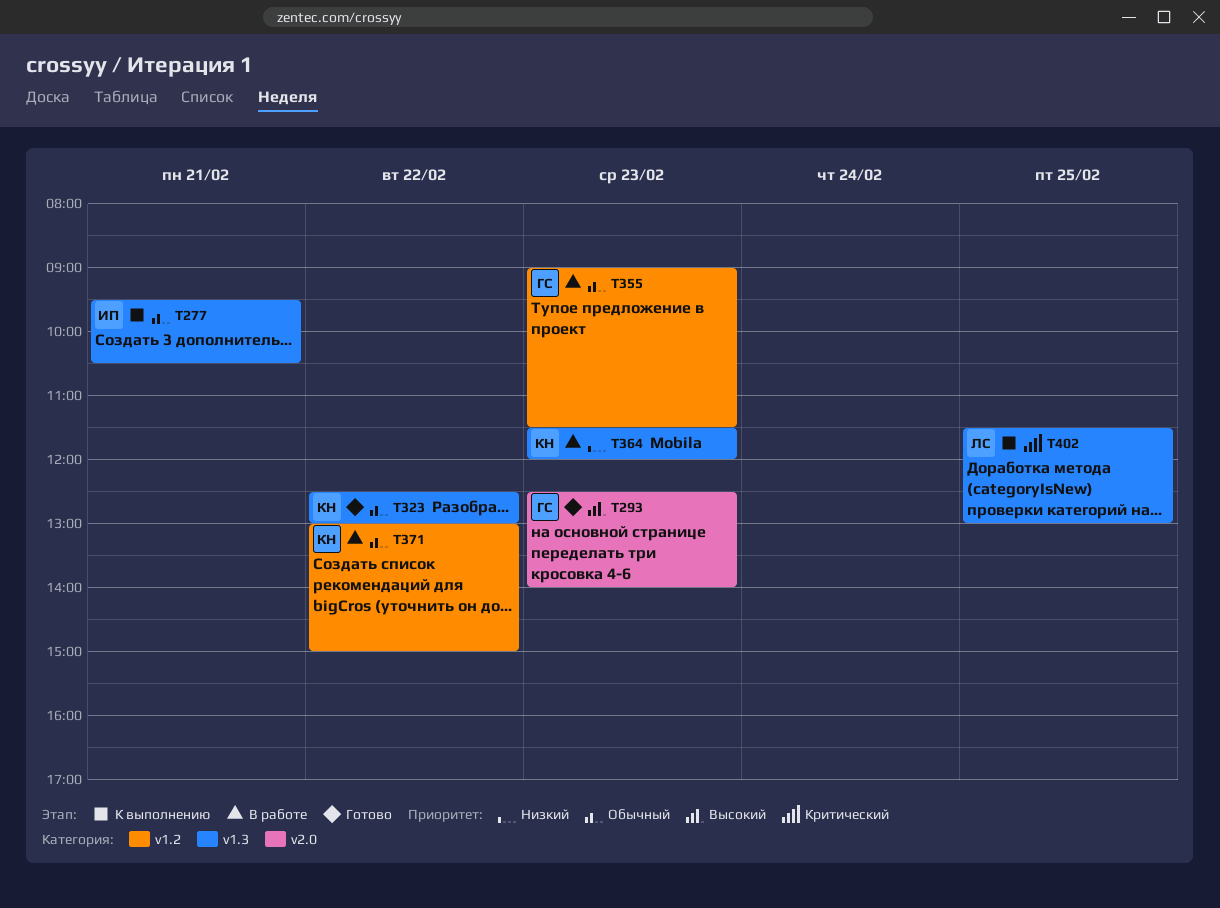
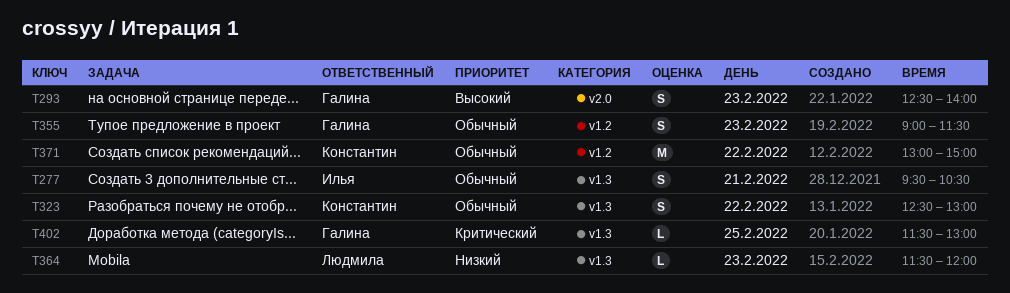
T364, owner: Константин -> Людмила
T402, owner: Людмила -> Галина

